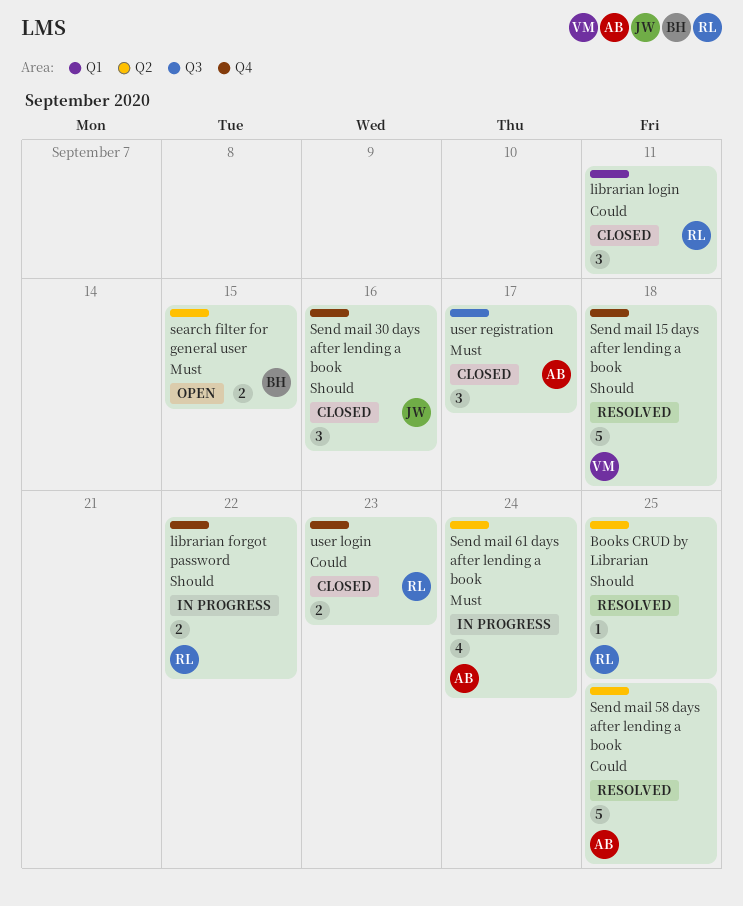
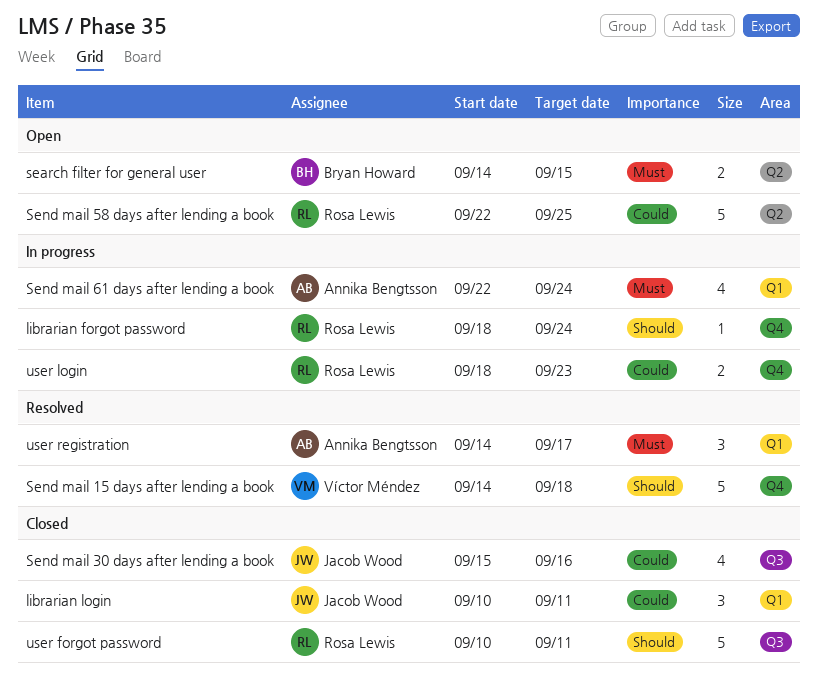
Books CRUD by Librarian: present -> none
librarian forgot password, estimate: 2 -> 1
librarian forgot password, due: Sep 22 -> Sep 24
librarian login, owner: Rosa Lewis -> Jacob Wood
Send mail 30 days after lending a book, priority: Should -> Could
Send mail 30 days after lending a book, label: Q4 -> Q3
Send mail 30 days after lending a book, estimate: 3 -> 4
Send mail 58 days after lending a book, status: Resolved -> Open
Send mail 58 days after lending a book, owner: Annika Bengtsson -> Rosa Lewis
Send mail 61 days after lending a book, label: Q2 -> Q1
user forgot password: none -> present
user login, status: Closed -> In progress
user registration, status: Closed -> Resolved
user registration, label: Q3 -> Q1

